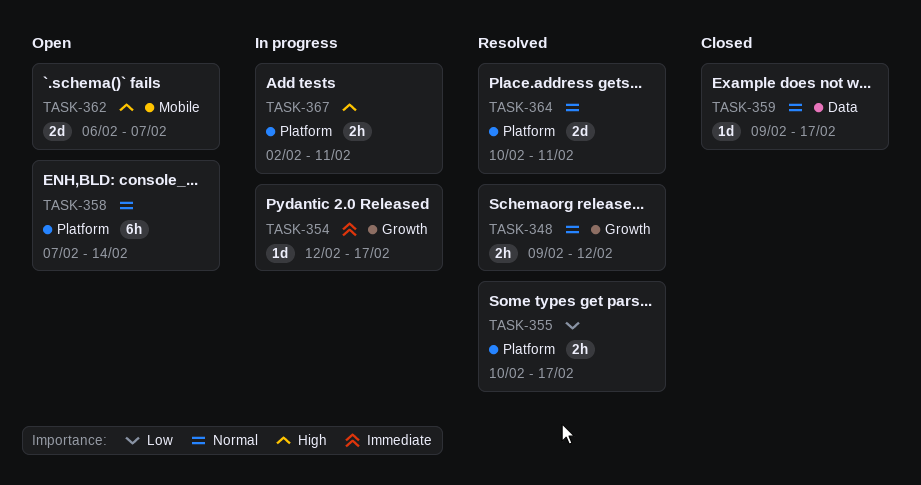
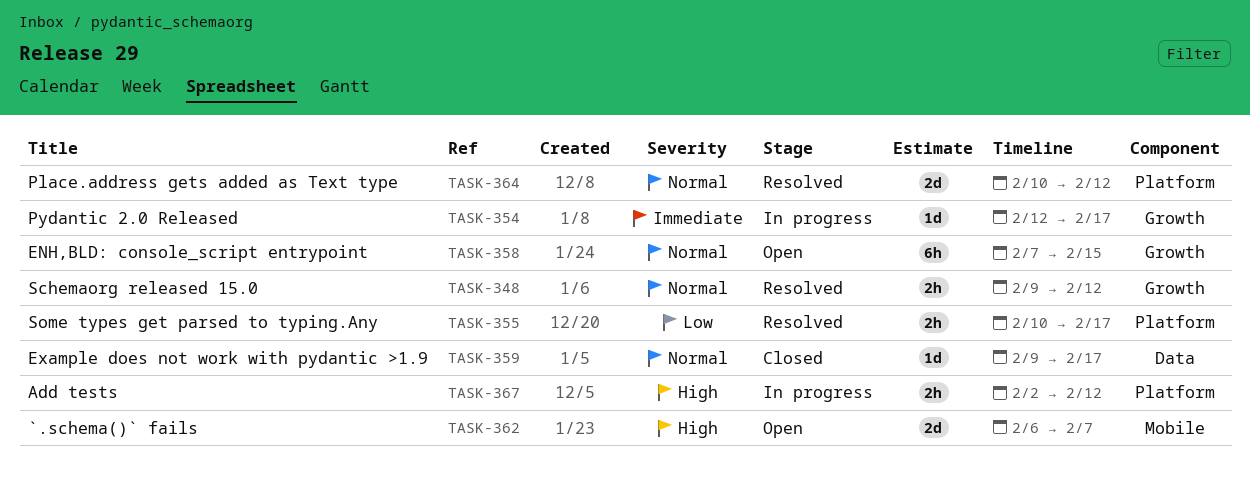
TASK-358, label: Platform -> Growth
TASK-358, due: Feb 14 -> Feb 15
TASK-364, due: Feb 11 -> Feb 12
TASK-367, due: Feb 11 -> Feb 12

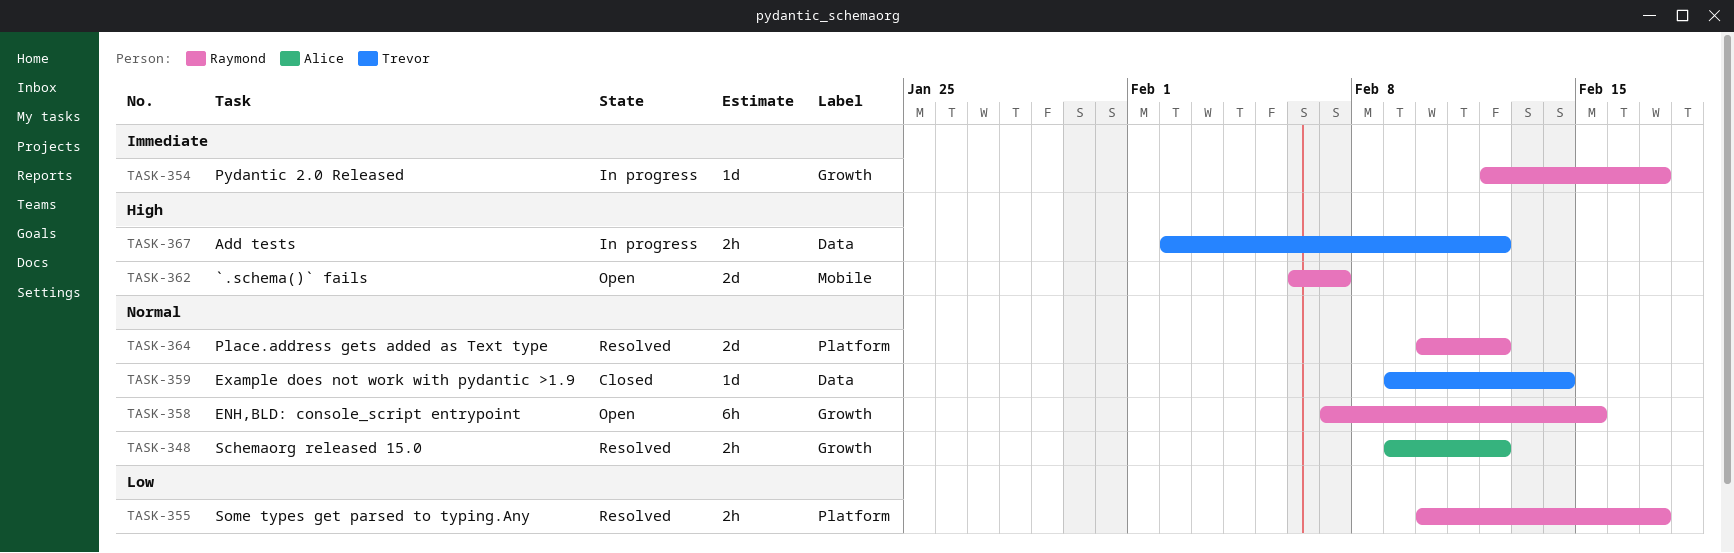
TASK-359, due: Feb 17 -> Feb 14
TASK-367, label: Platform -> Data

